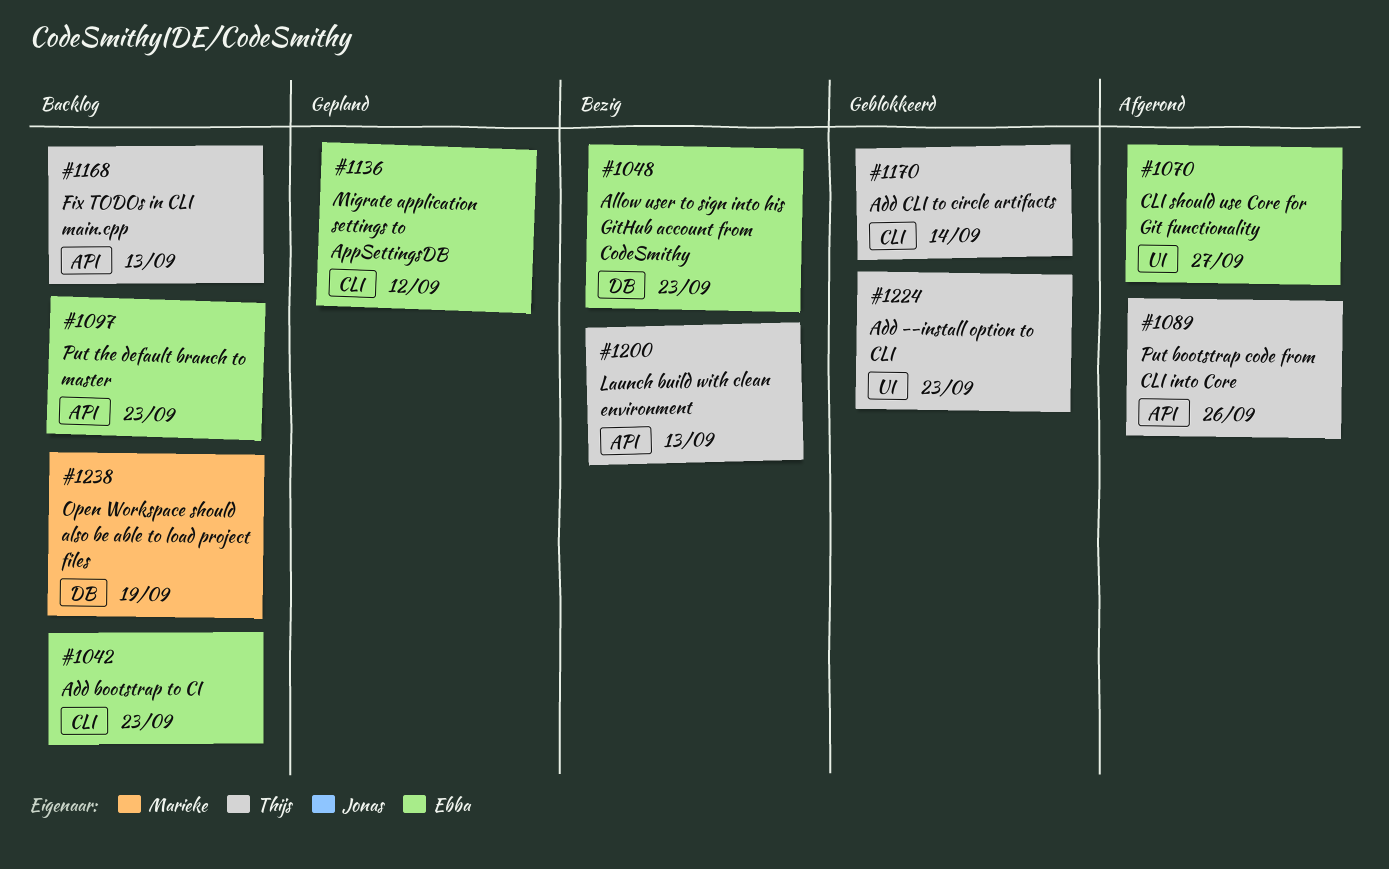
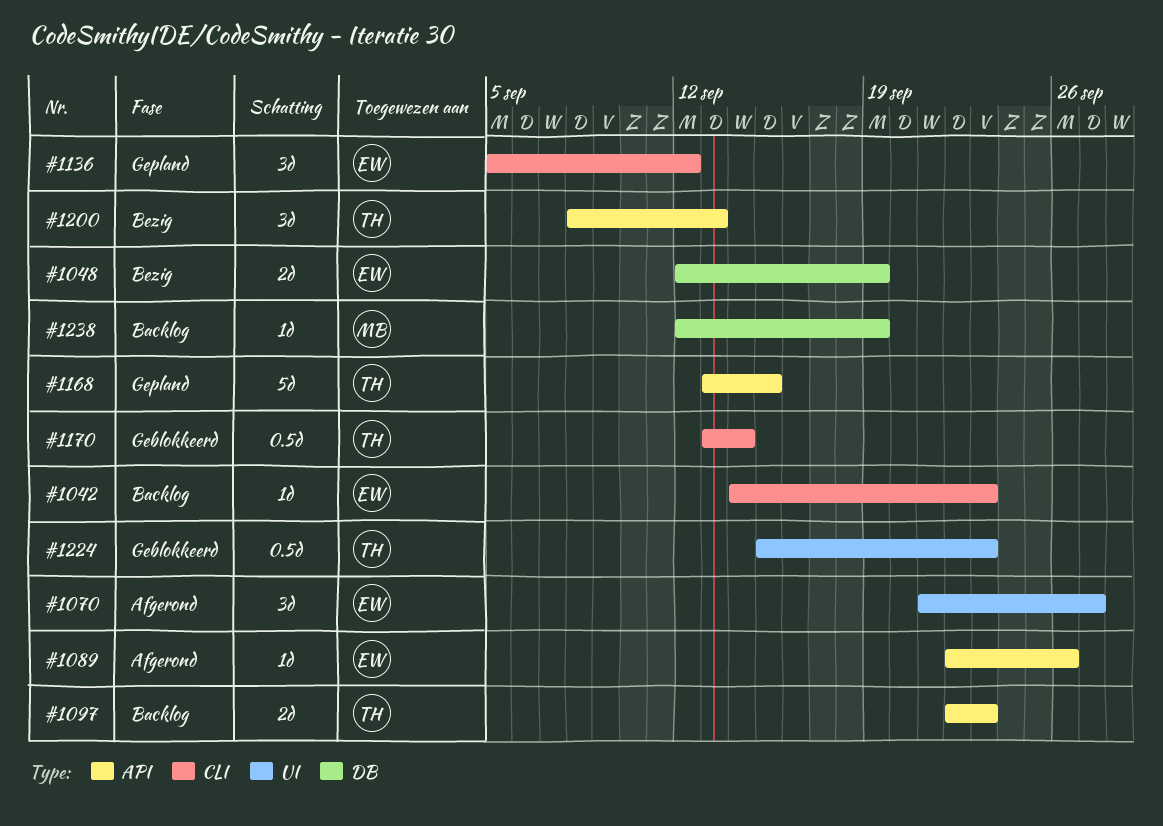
#1048, due: Sep 23 -> Sep 19
#1089, owner: Thijs -> Ebba
#1097, owner: Ebba -> Thijs
#1168, status: Backlog -> Gepland
#1168, due: Sep 13 -> Sep 15

